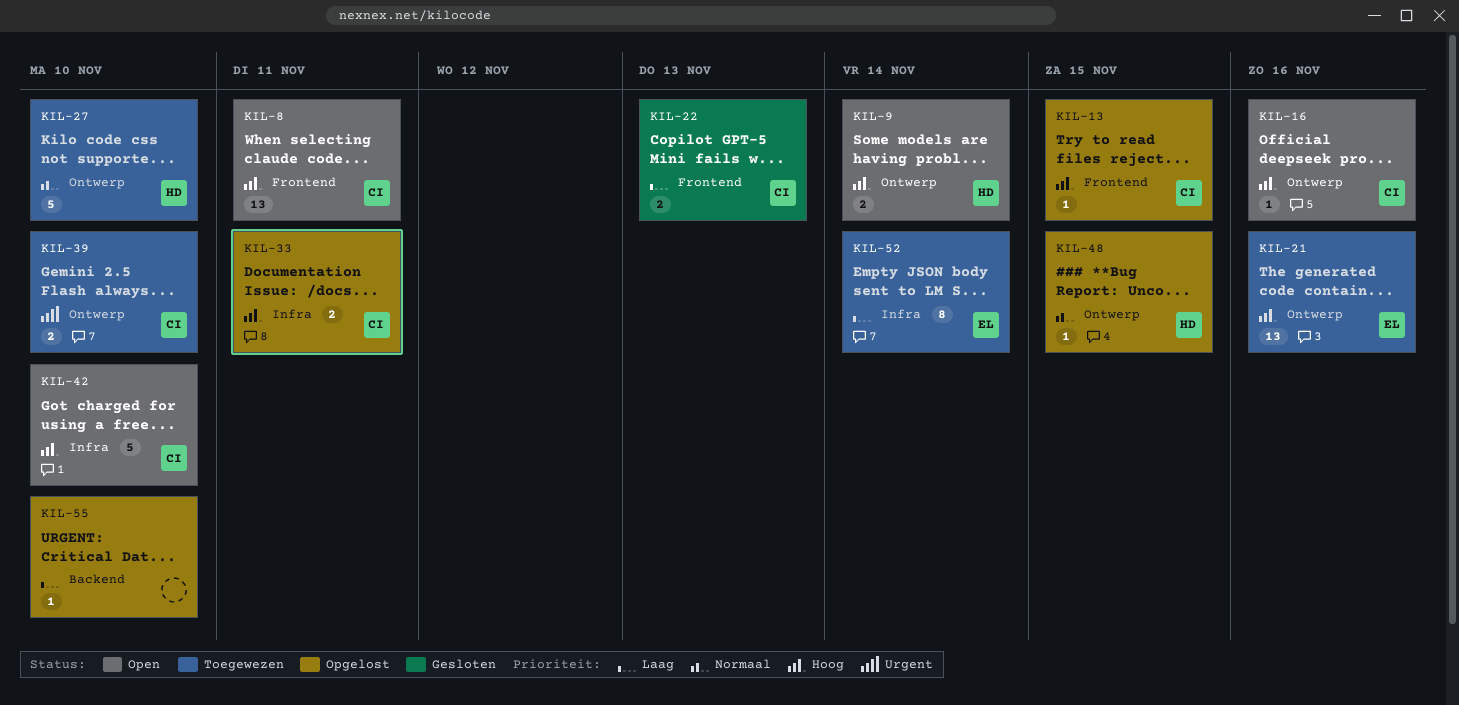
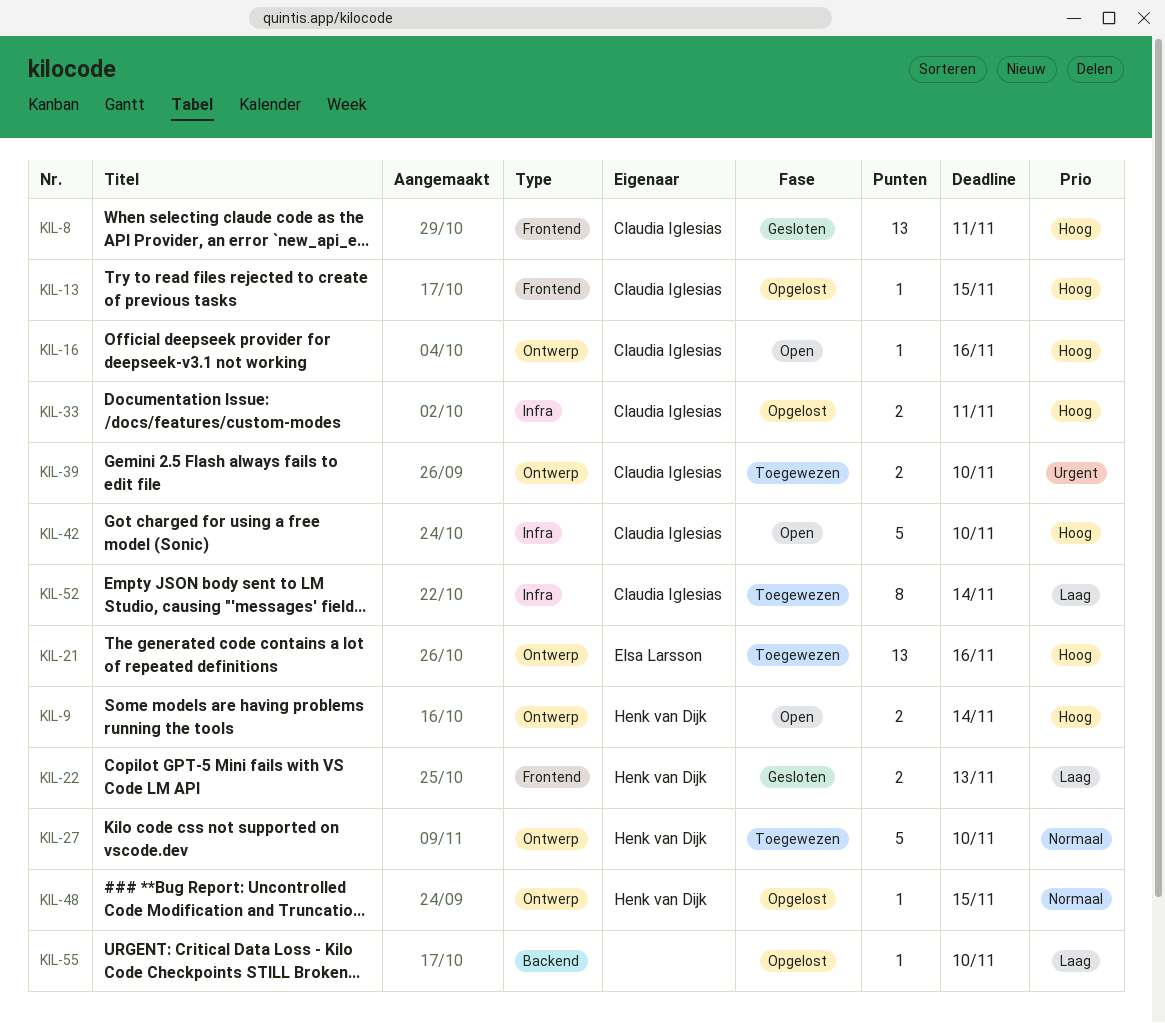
KIL-8, status: Open -> Gesloten
KIL-22, owner: Claudia Iglesias -> Henk van Dijk
KIL-52, owner: Elsa Larsson -> Claudia Iglesias

